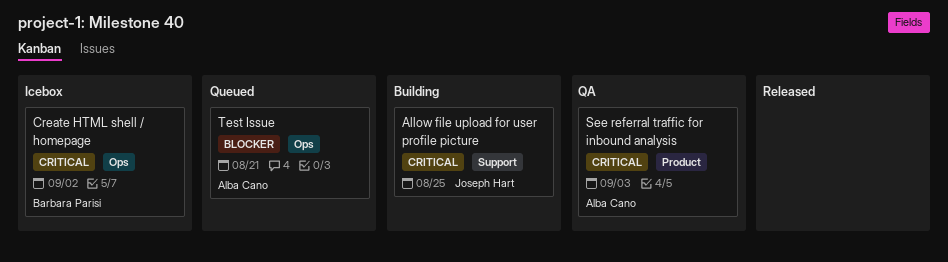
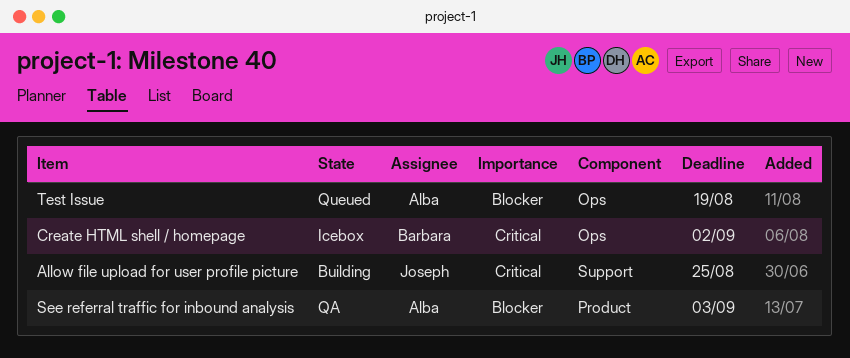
See referral traffic for inbound analysis, priority: Critical -> Blocker
Test Issue, due: Aug 21 -> Aug 19

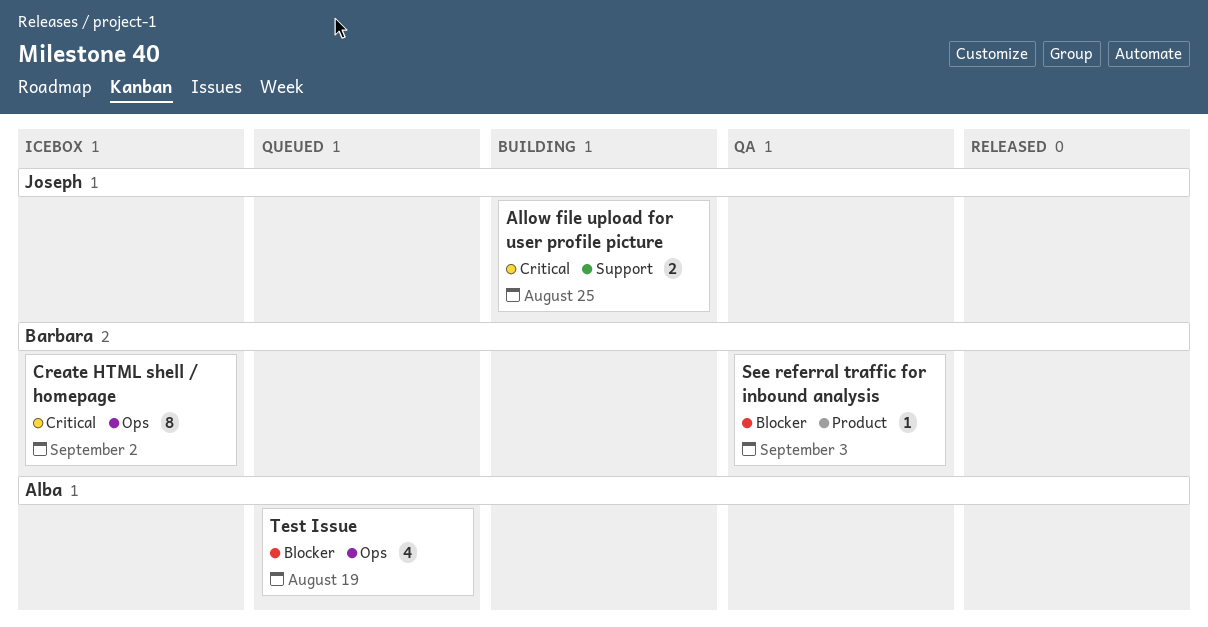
See referral traffic for inbound analysis, owner: Alba -> Barbara

